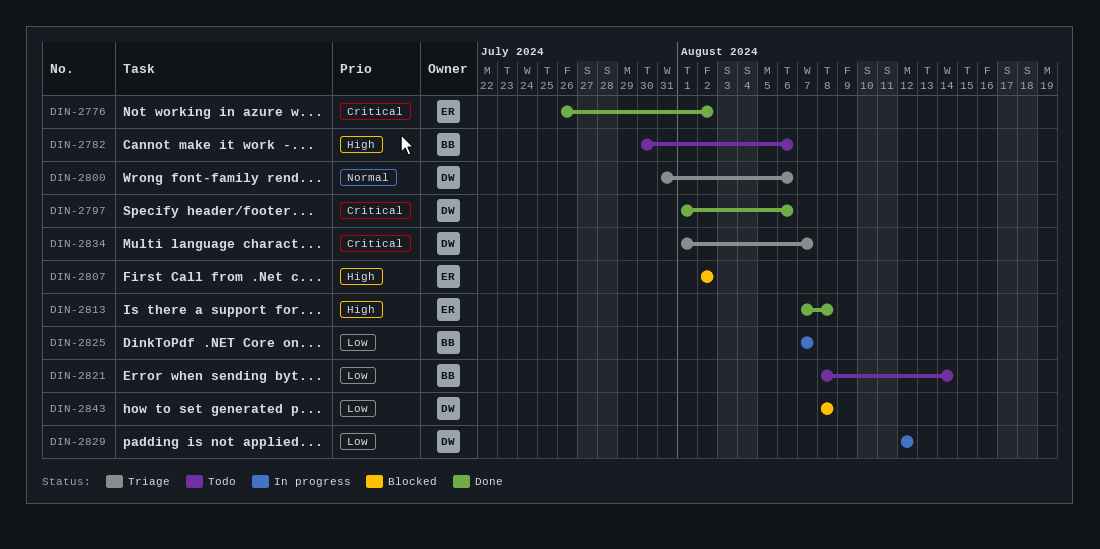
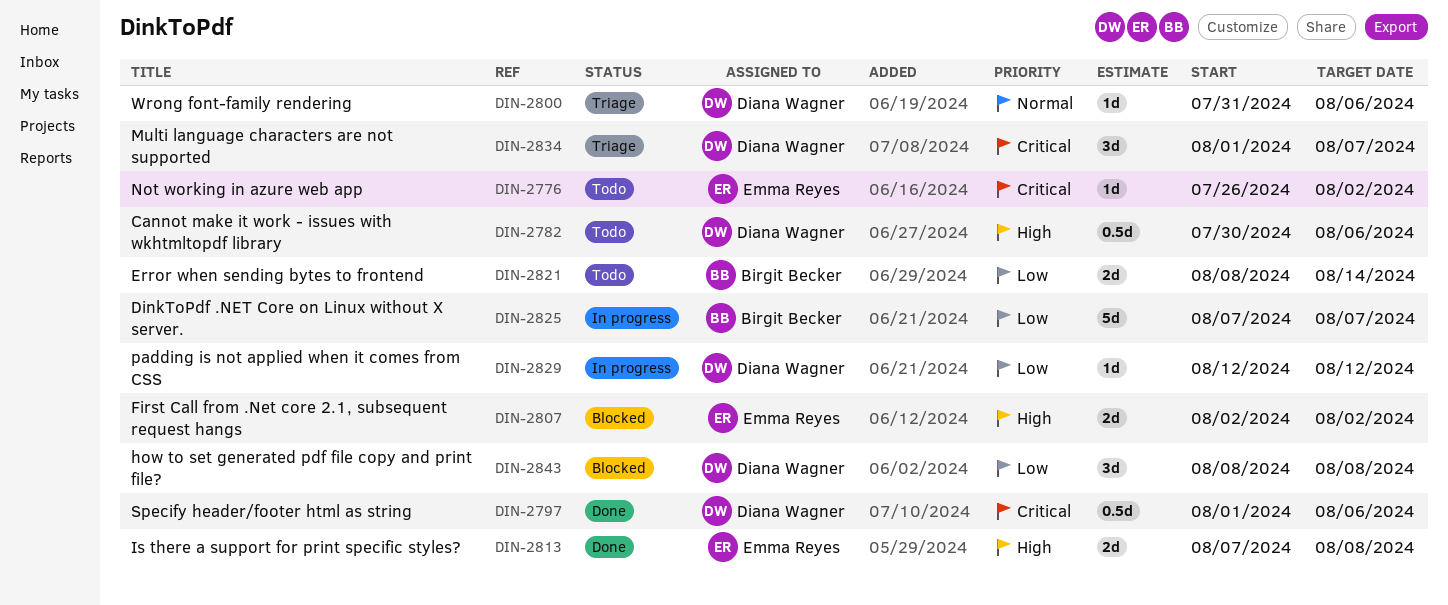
DIN-2776, status: Done -> Todo
DIN-2782, owner: Birgit Becker -> Diana Wagner

